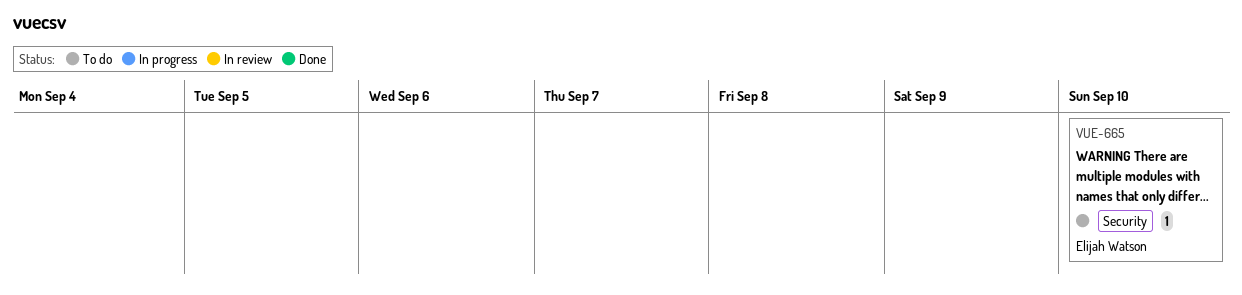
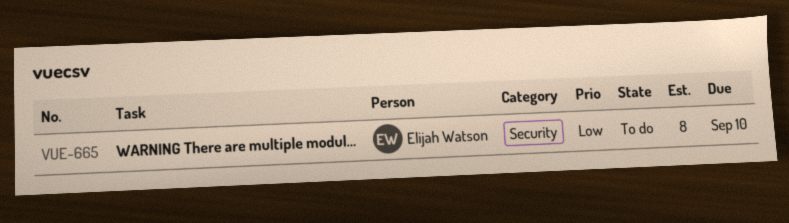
VUE-665, estimate: 1 -> 8

